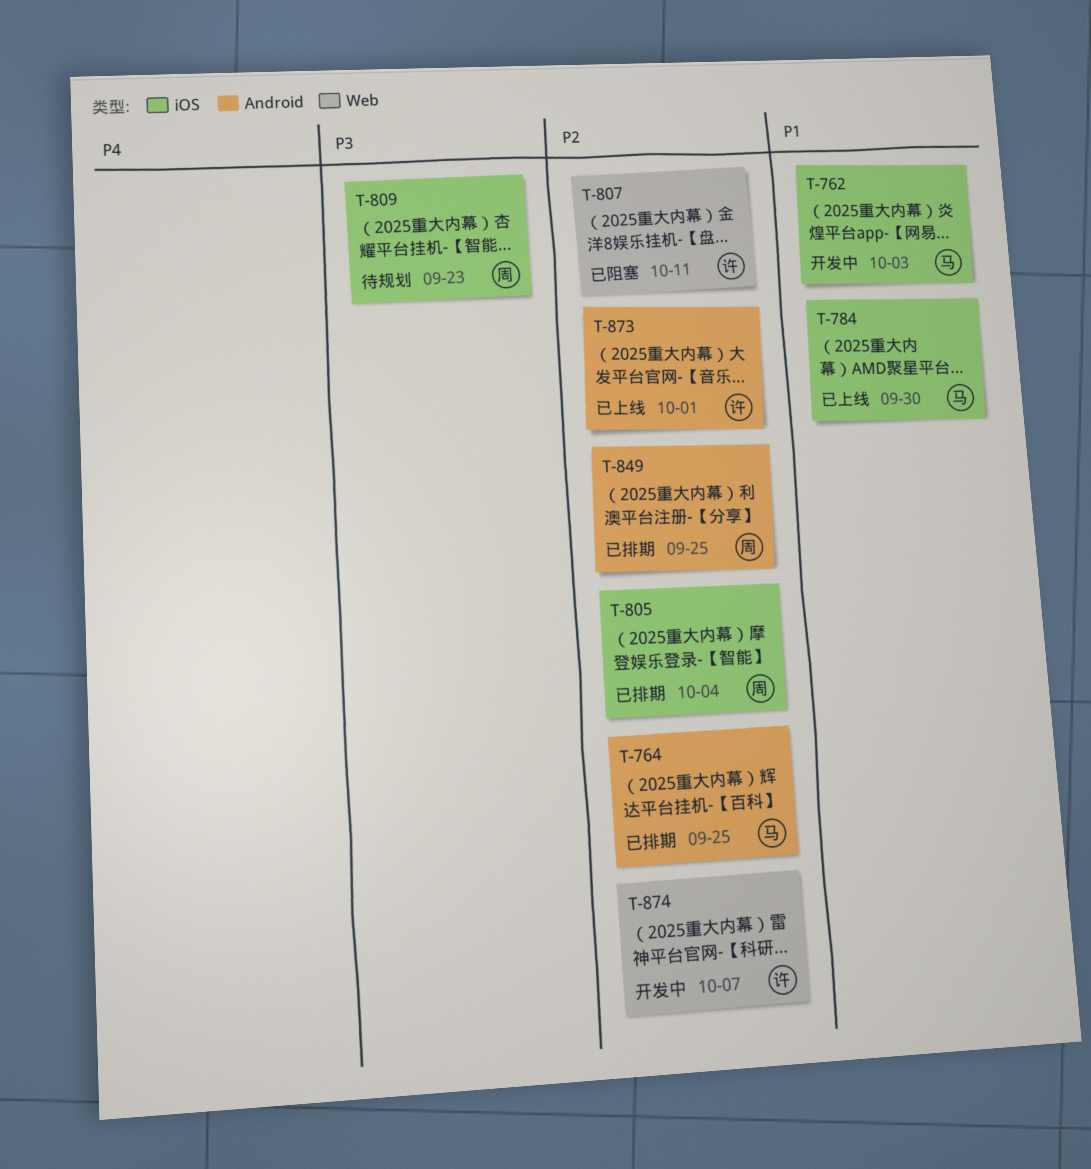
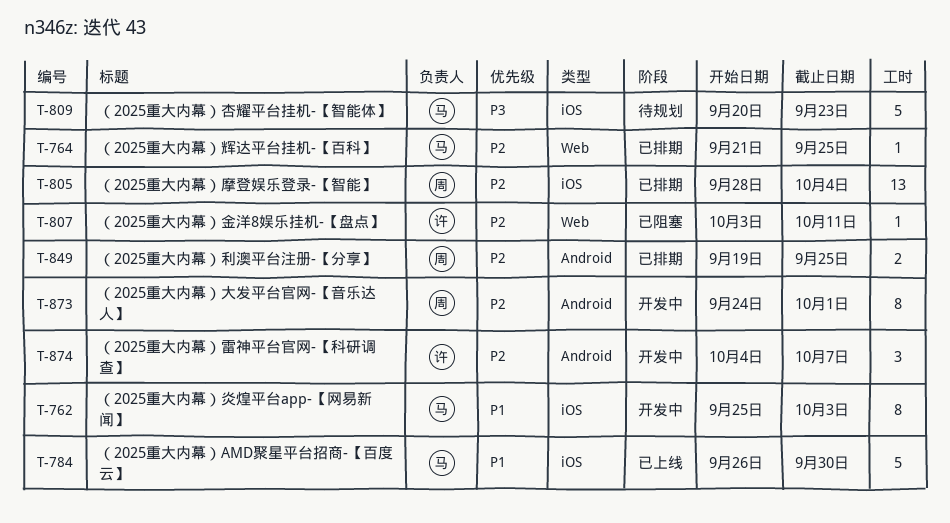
T-764, label: Android -> Web
T-809, owner: 周 -> 马
T-873, status: 已上线 -> 开发中
T-873, owner: 许 -> 周
T-874, label: Web -> Android

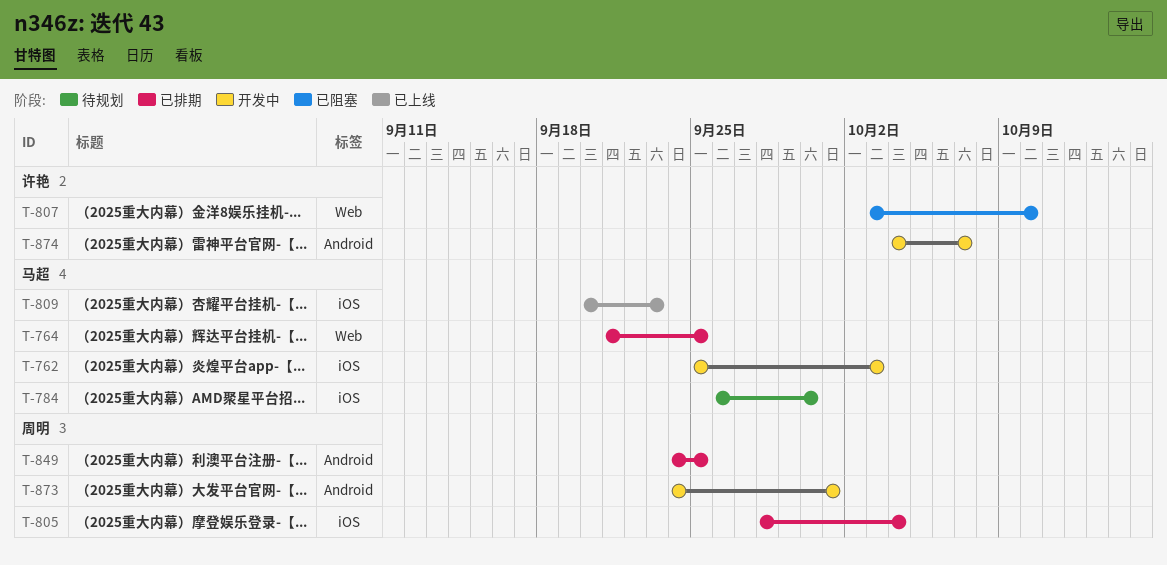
T-784, status: 已上线 -> 待规划
T-807, due: Oct 11 -> Oct 10
T-809, status: 待规划 -> 已上线
T-849, start: Sep 19 -> Sep 24

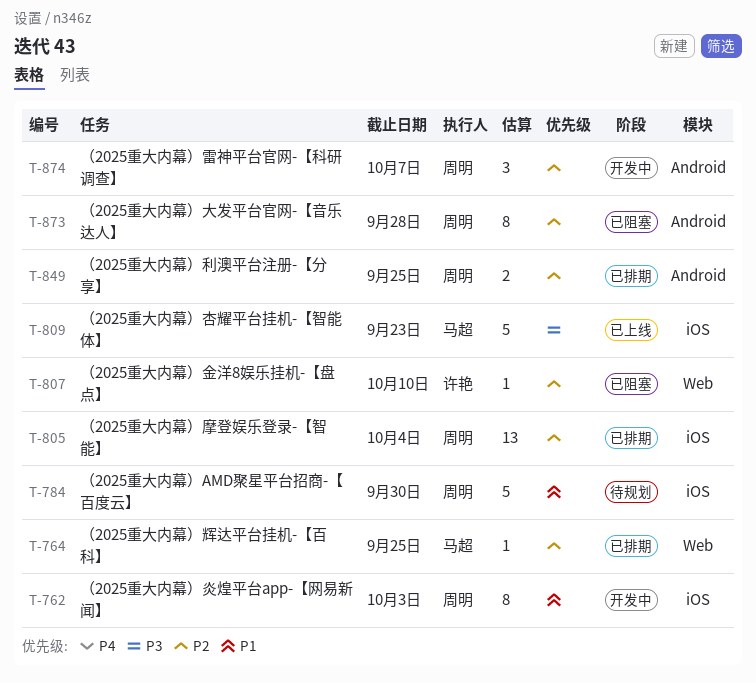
T-762, owner: 马超 -> 周明
T-784, owner: 马超 -> 周明
T-873, status: 开发中 -> 已阻塞
T-873, due: Oct 1 -> Sep 28
T-874, owner: 许艳 -> 周明

